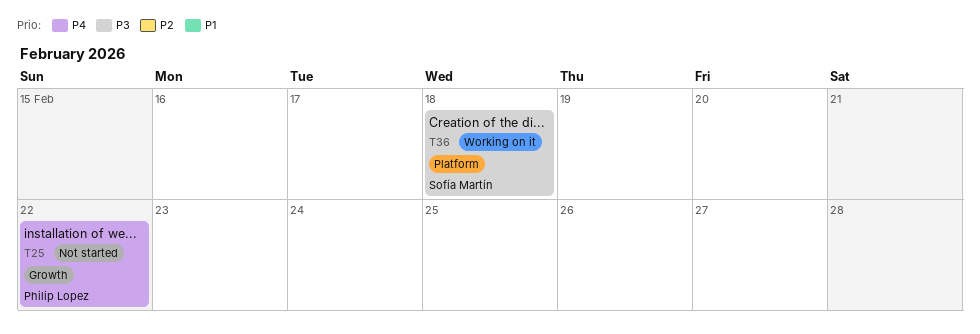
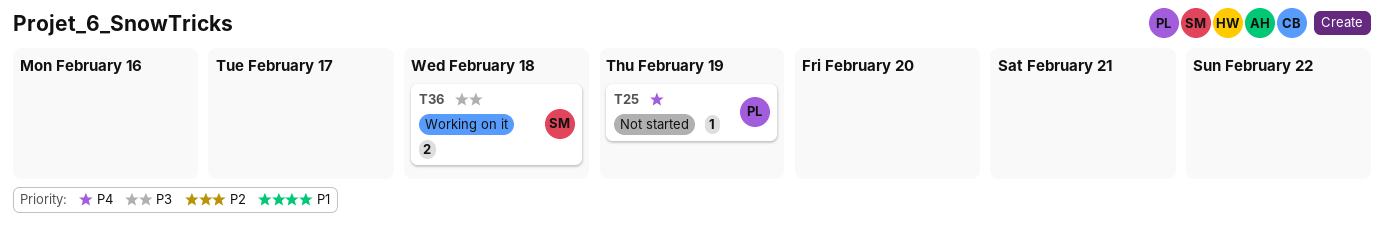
T25, due: Feb 22 -> Feb 19

